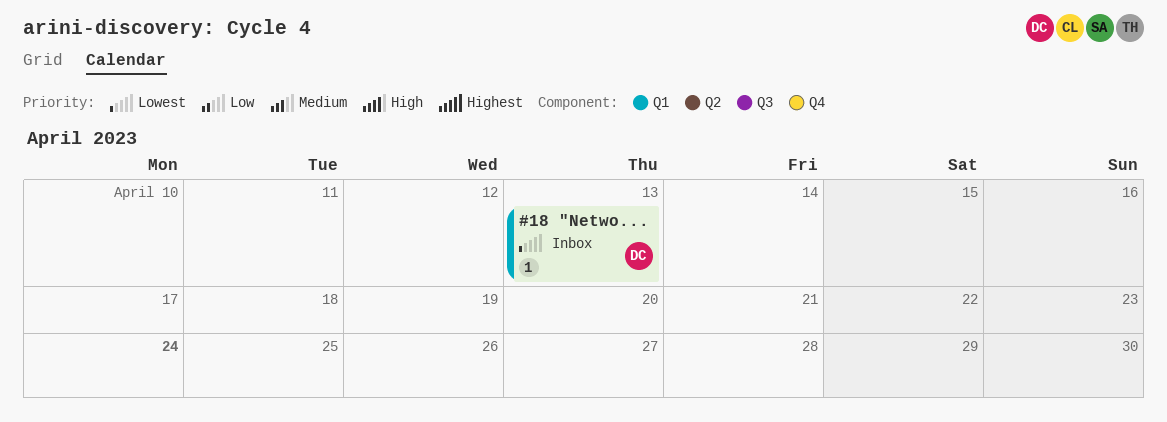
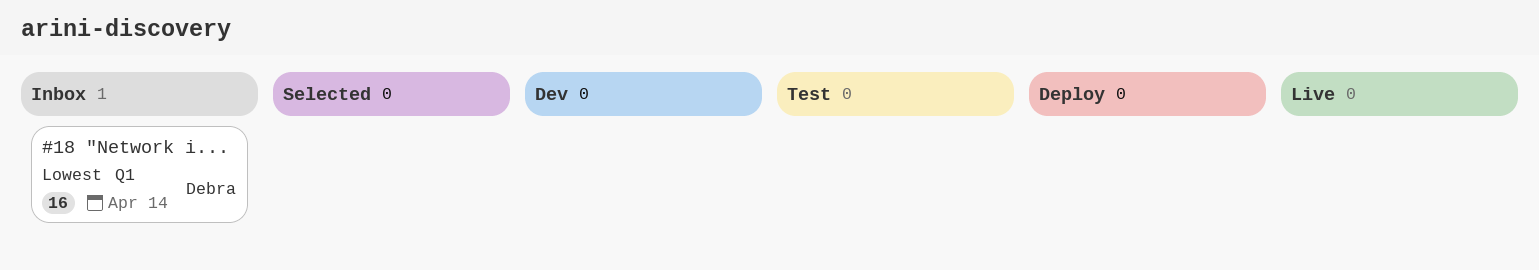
#18, estimate: 1 -> 16
#18, due: Apr 13 -> Apr 14

